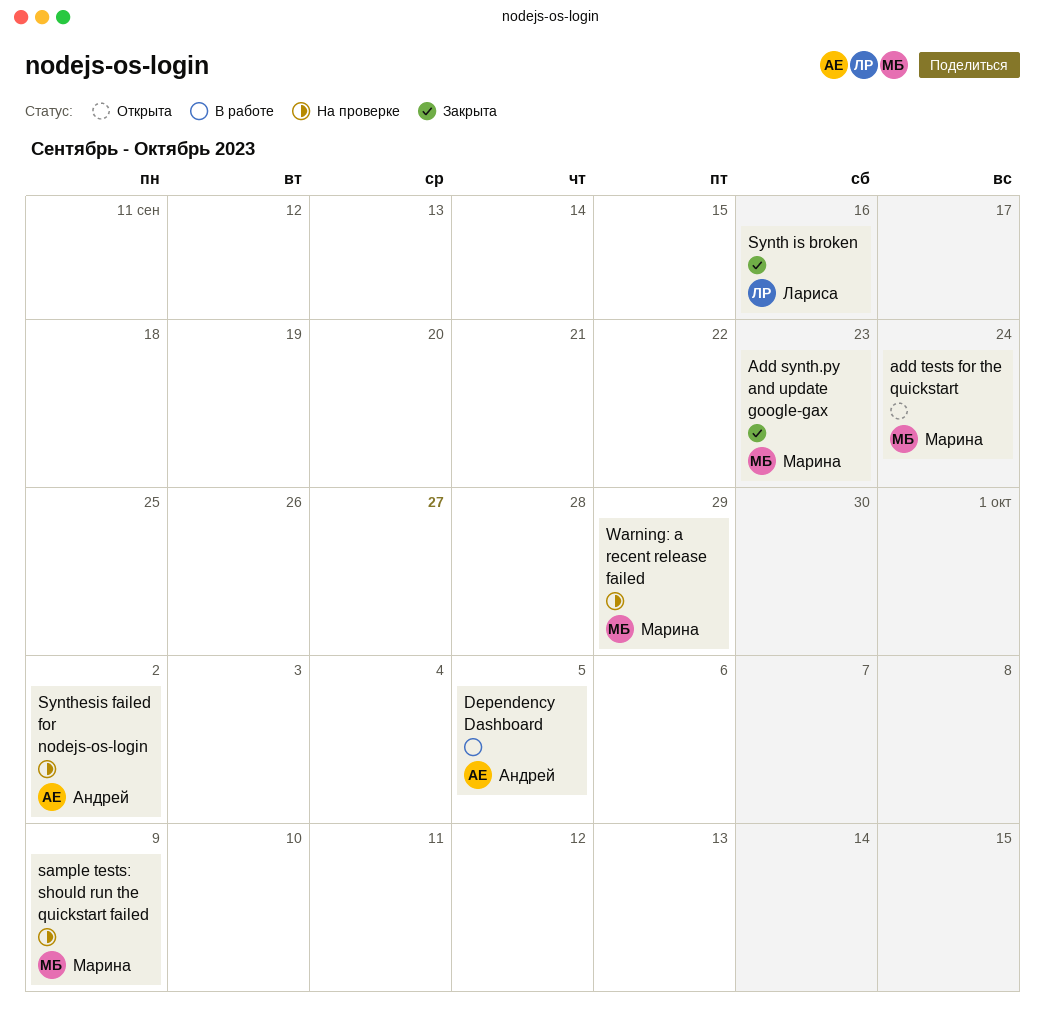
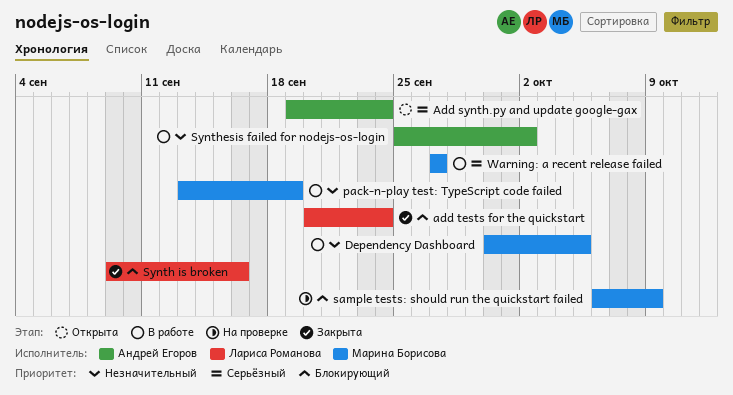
Add synth.py and update google-gax, status: Закрыта -> Открыта
Add synth.py and update google-gax, owner: Марина Борисова -> Андрей Егоров
Add synth.py and update google-gax, due: Sep 23 -> Sep 24
add tests for the quickstart, status: Открыта -> Закрыта
add tests for the quickstart, owner: Марина Борисова -> Лариса Романова
Dependency Dashboard, owner: Андрей Егоров -> Марина Борисова
pack-n-play test: TypeScript code failed: none -> present
Synthesis failed for nodejs-os-login, status: На проверке -> В работе
Warning: a recent release failed, status: На проверке -> В работе
Warning: a recent release failed, due: Sep 29 -> Sep 27

